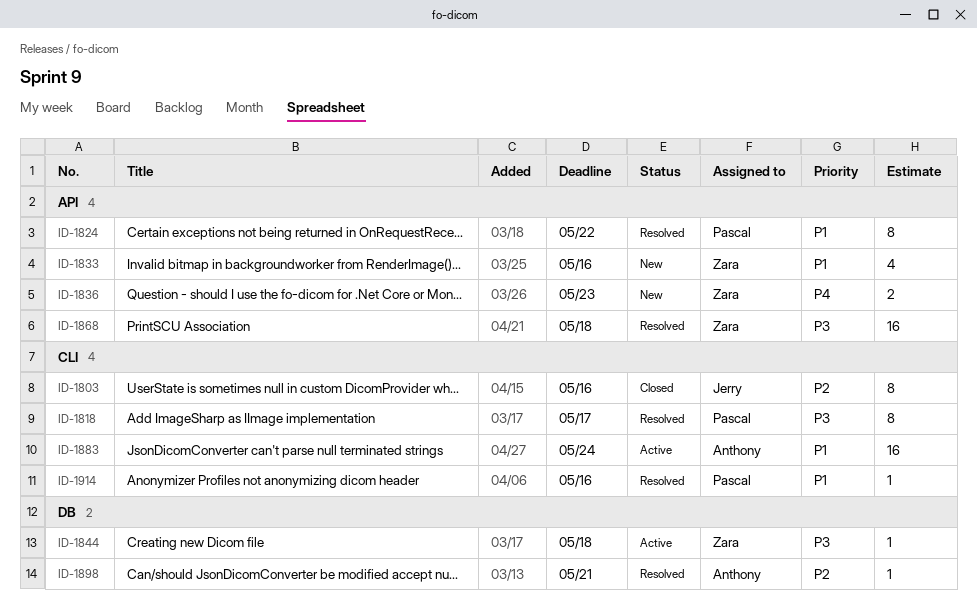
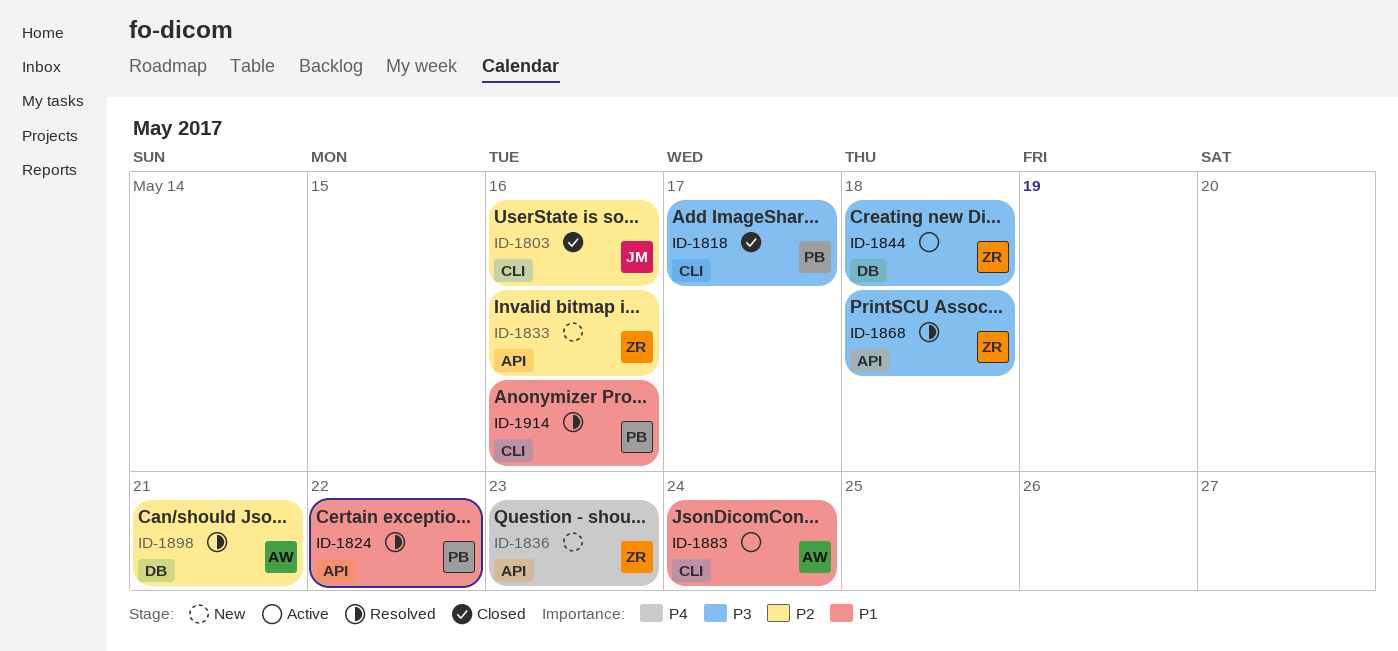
ID-1818, status: Resolved -> Closed
ID-1833, priority: P1 -> P2

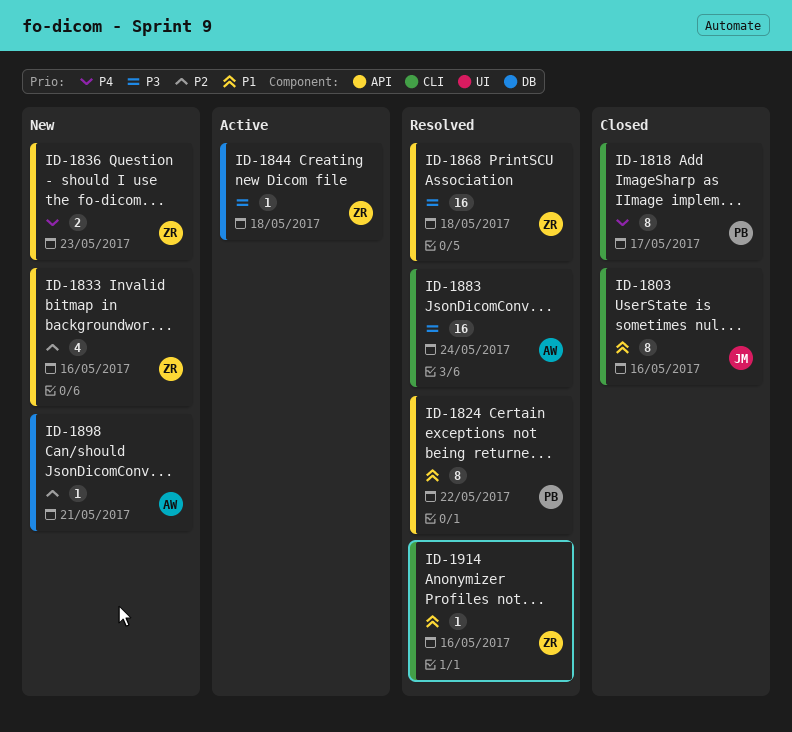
ID-1803, priority: P2 -> P1
ID-1818, priority: P3 -> P4
ID-1883, status: Active -> Resolved
ID-1883, priority: P1 -> P3
ID-1898, status: Resolved -> New
ID-1914, owner: PB -> ZR

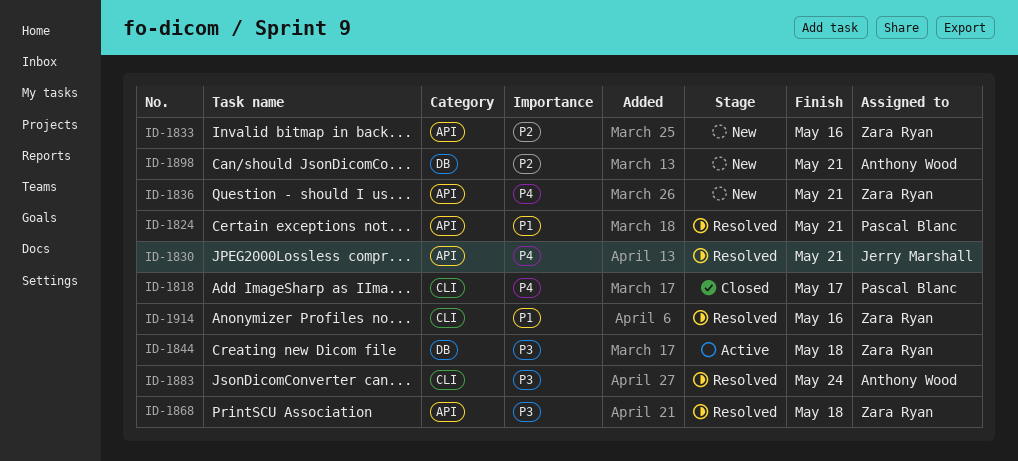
ID-1803: present -> none
ID-1824, due: May 22 -> May 21
ID-1830: none -> present
ID-1836, due: May 23 -> May 21

